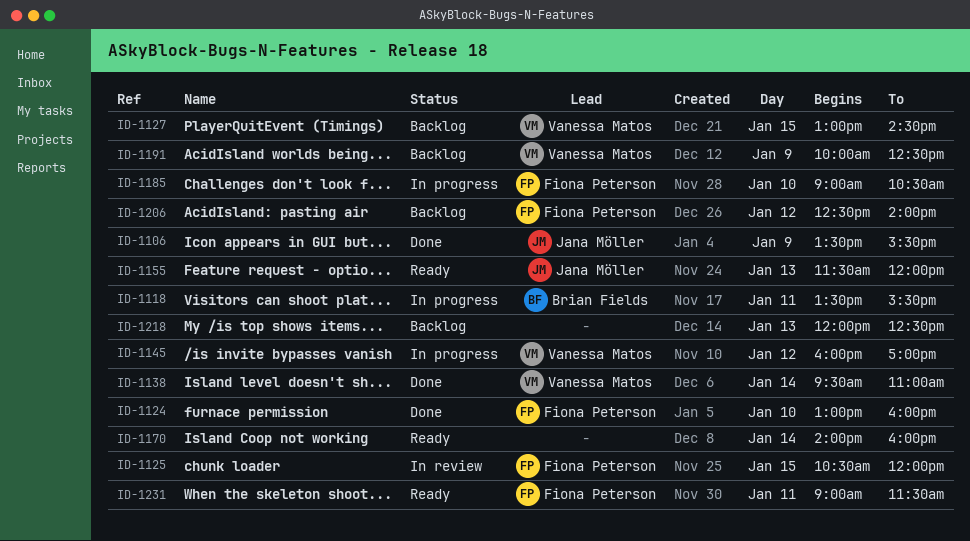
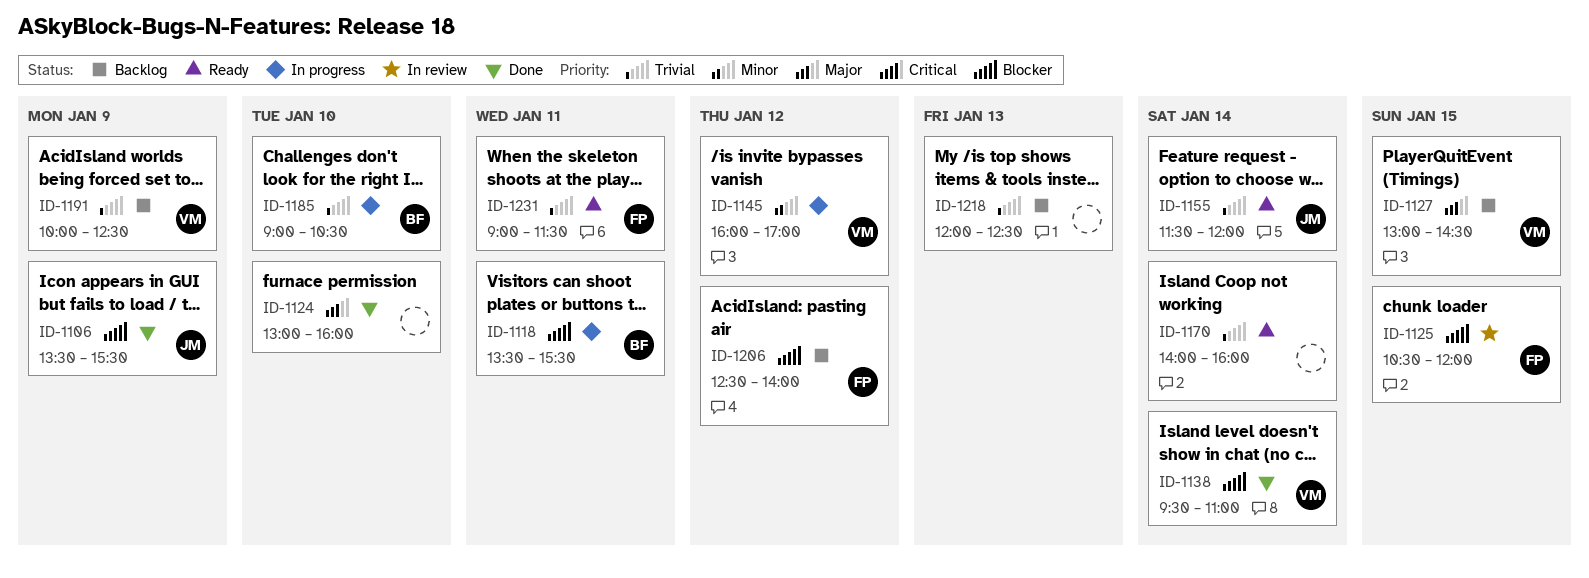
ID-1124, owner: Fiona Peterson -> none
ID-1155, day: Jan 13 -> Jan 14
ID-1185, owner: Fiona Peterson -> Brian Fields

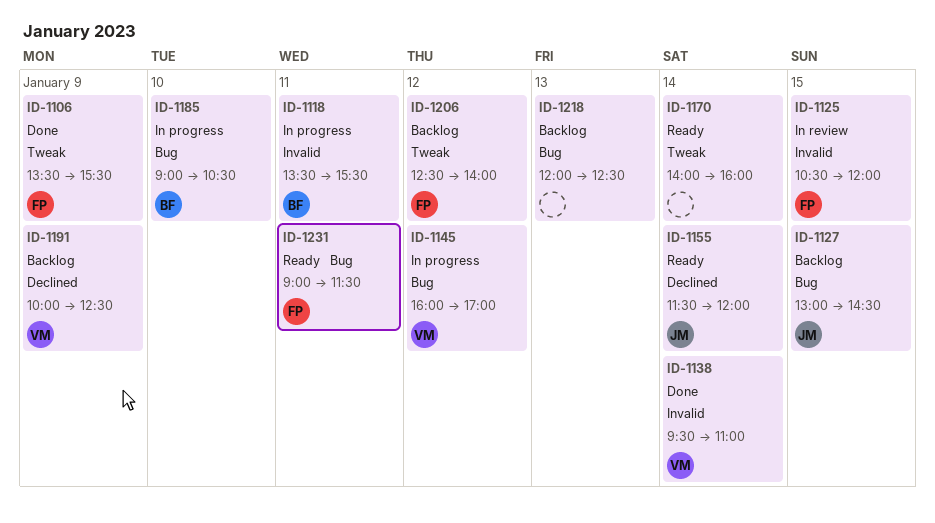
ID-1106, owner: JM -> FP
ID-1124: present -> none
ID-1127, owner: VM -> JM

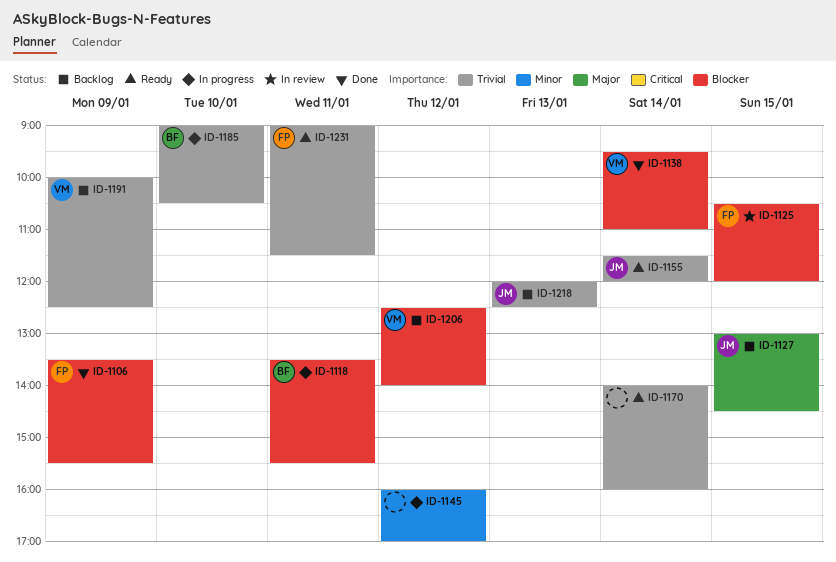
ID-1145, owner: VM -> none
ID-1206, owner: FP -> VM
ID-1218, owner: none -> JM

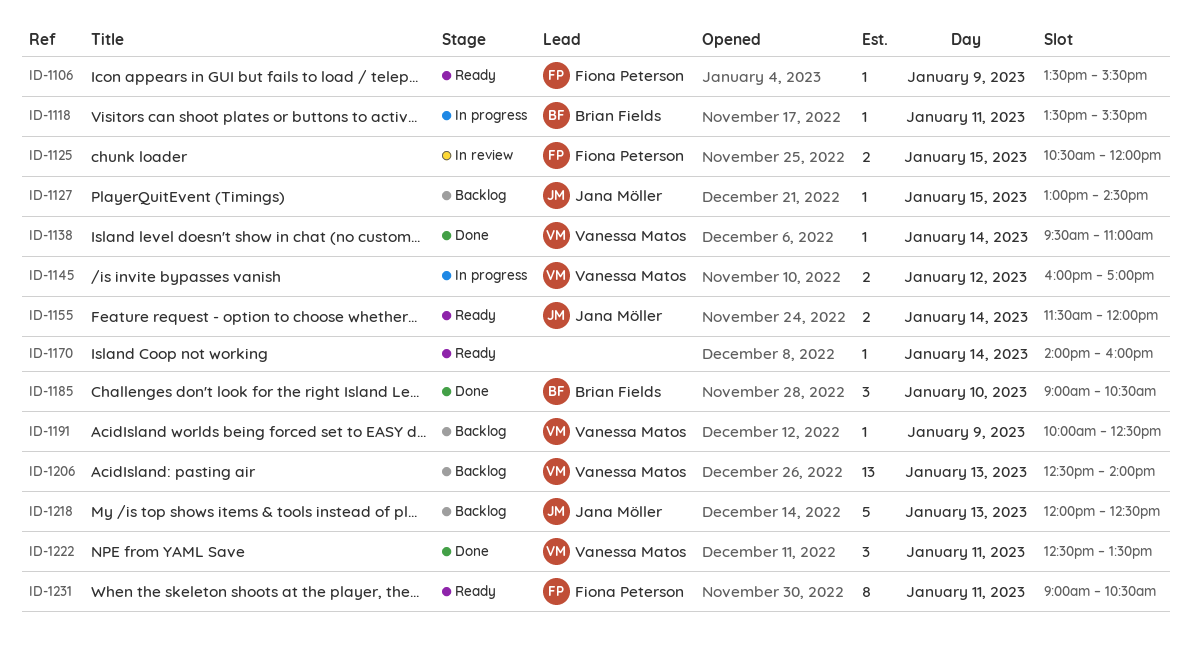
ID-1106, status: Done -> Ready
ID-1145, owner: none -> Vanessa Matos
ID-1185, status: In progress -> Done
ID-1206, day: Jan 12 -> Jan 13
ID-1222: none -> present
ID-1231, ends: 11:30 -> 10:30

